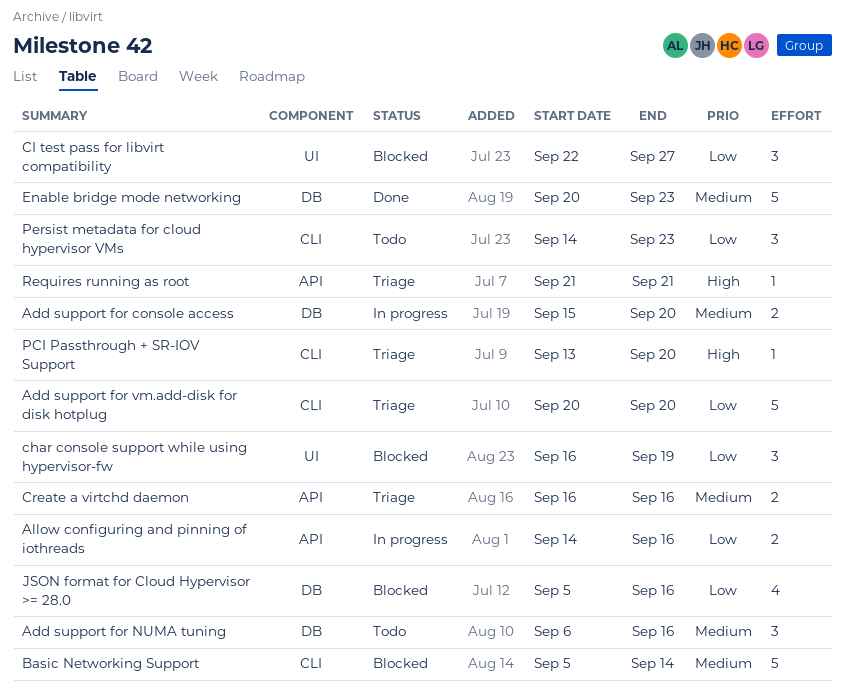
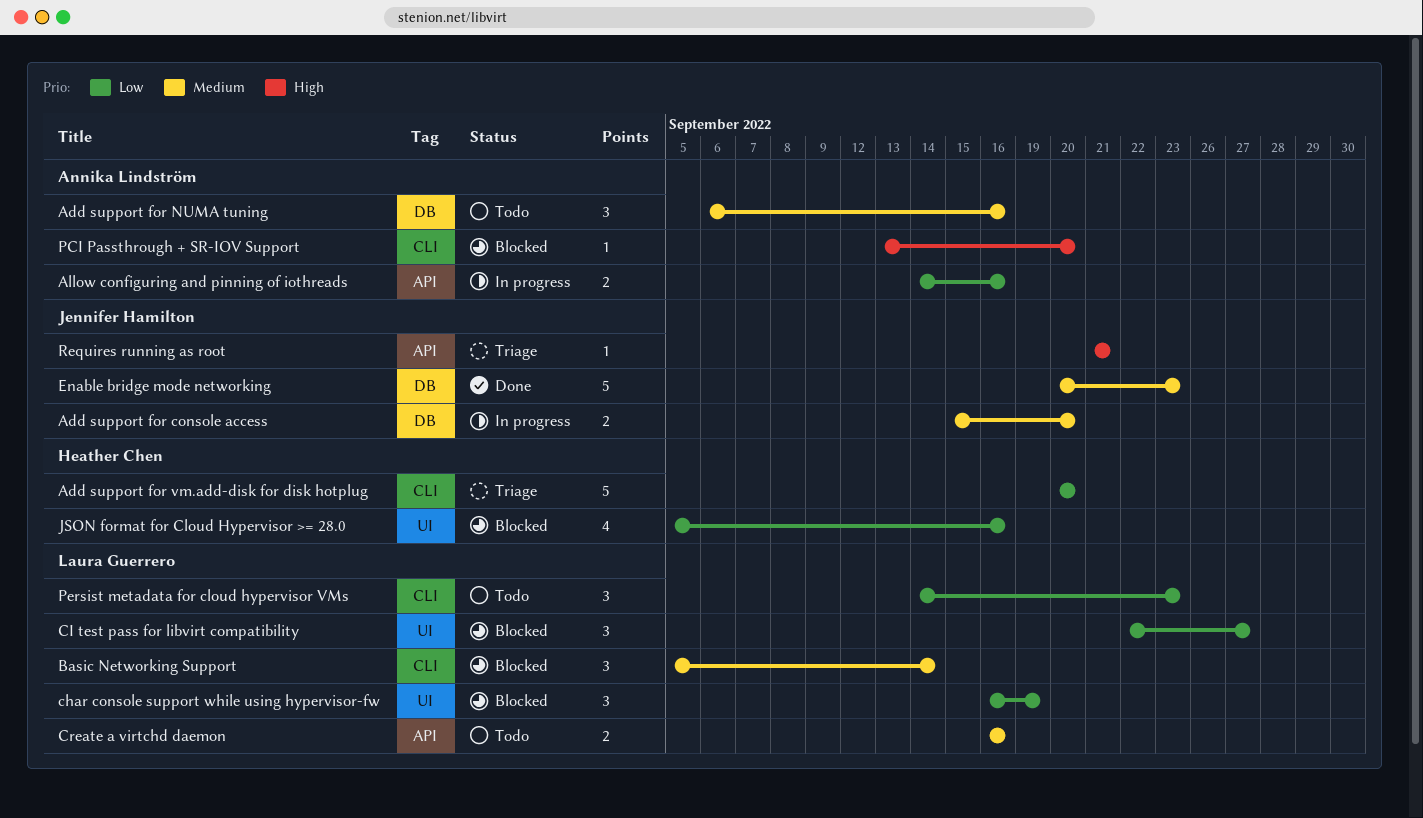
Basic Networking Support, estimate: 5 -> 3
Create a virtchd daemon, status: Triage -> Todo
JSON format for Cloud Hypervisor >= 28.0, label: DB -> UI
PCI Passthrough + SR-IOV Support, status: Triage -> Blocked

